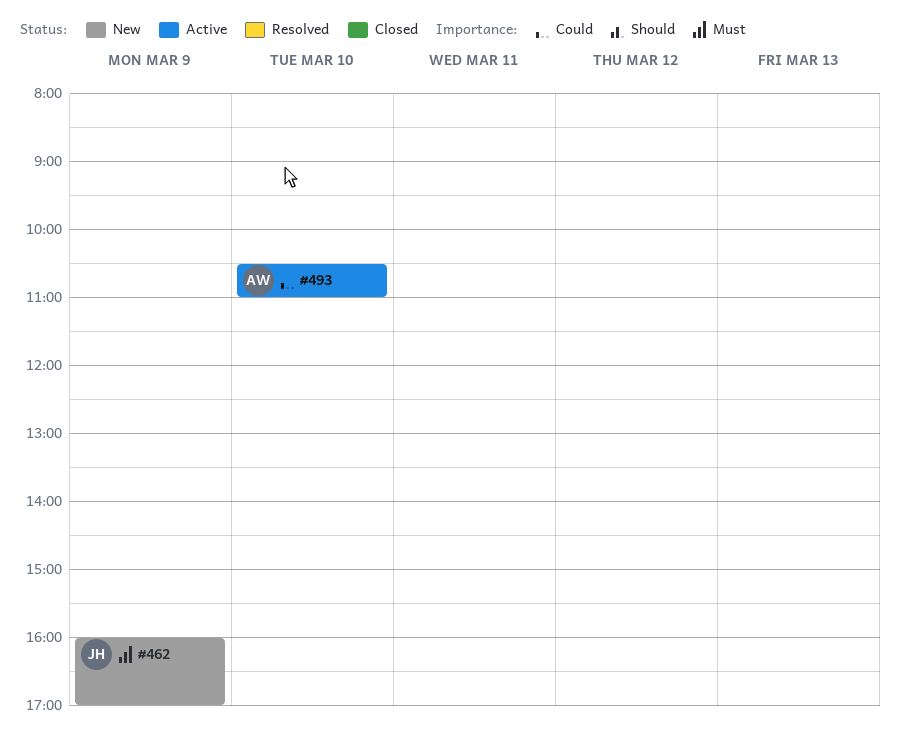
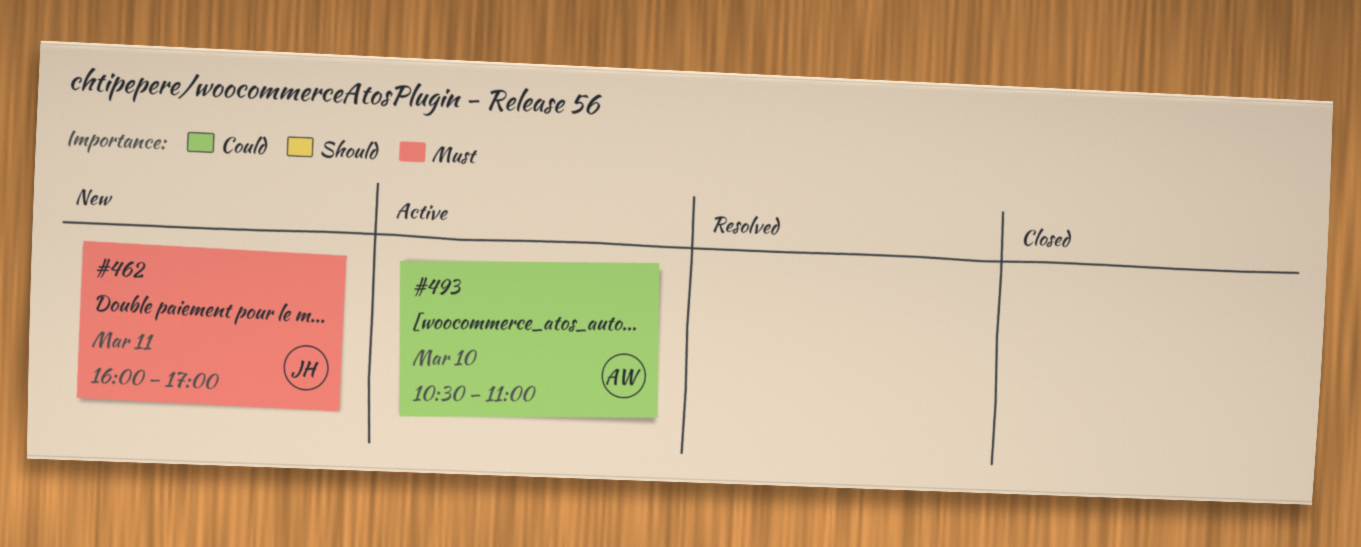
#462, day: Mar 9 -> Mar 11

